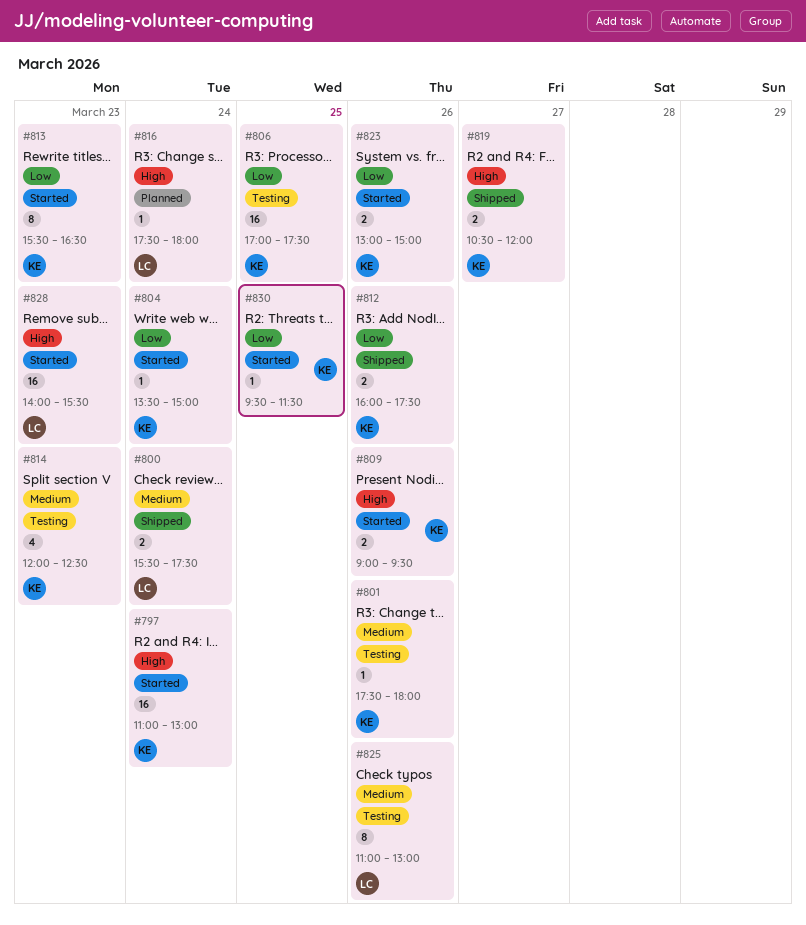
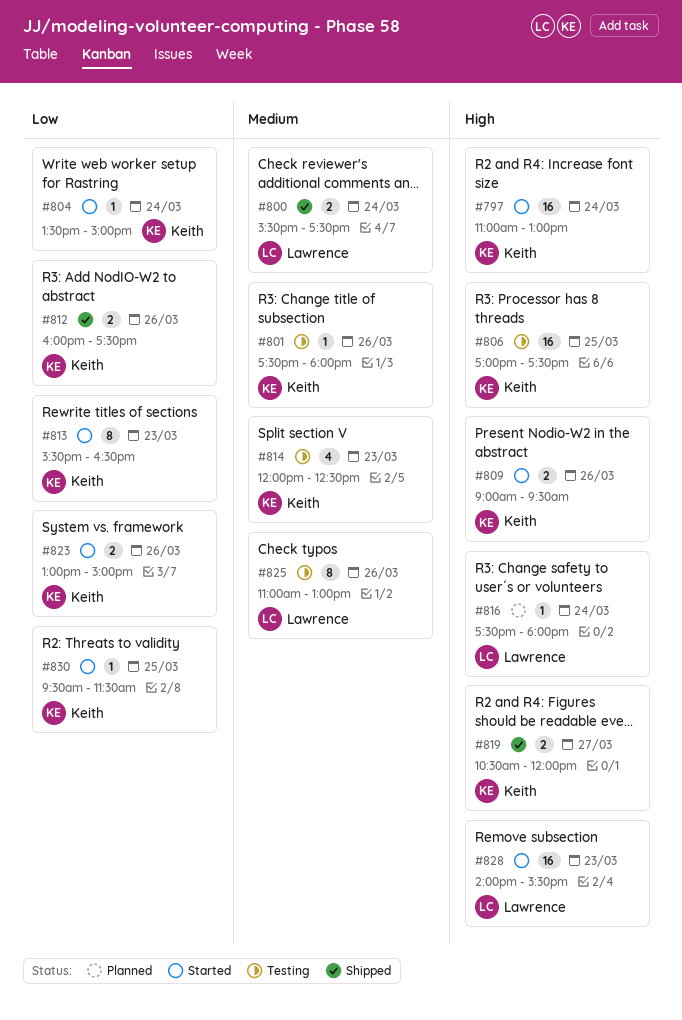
#806, priority: Low -> High

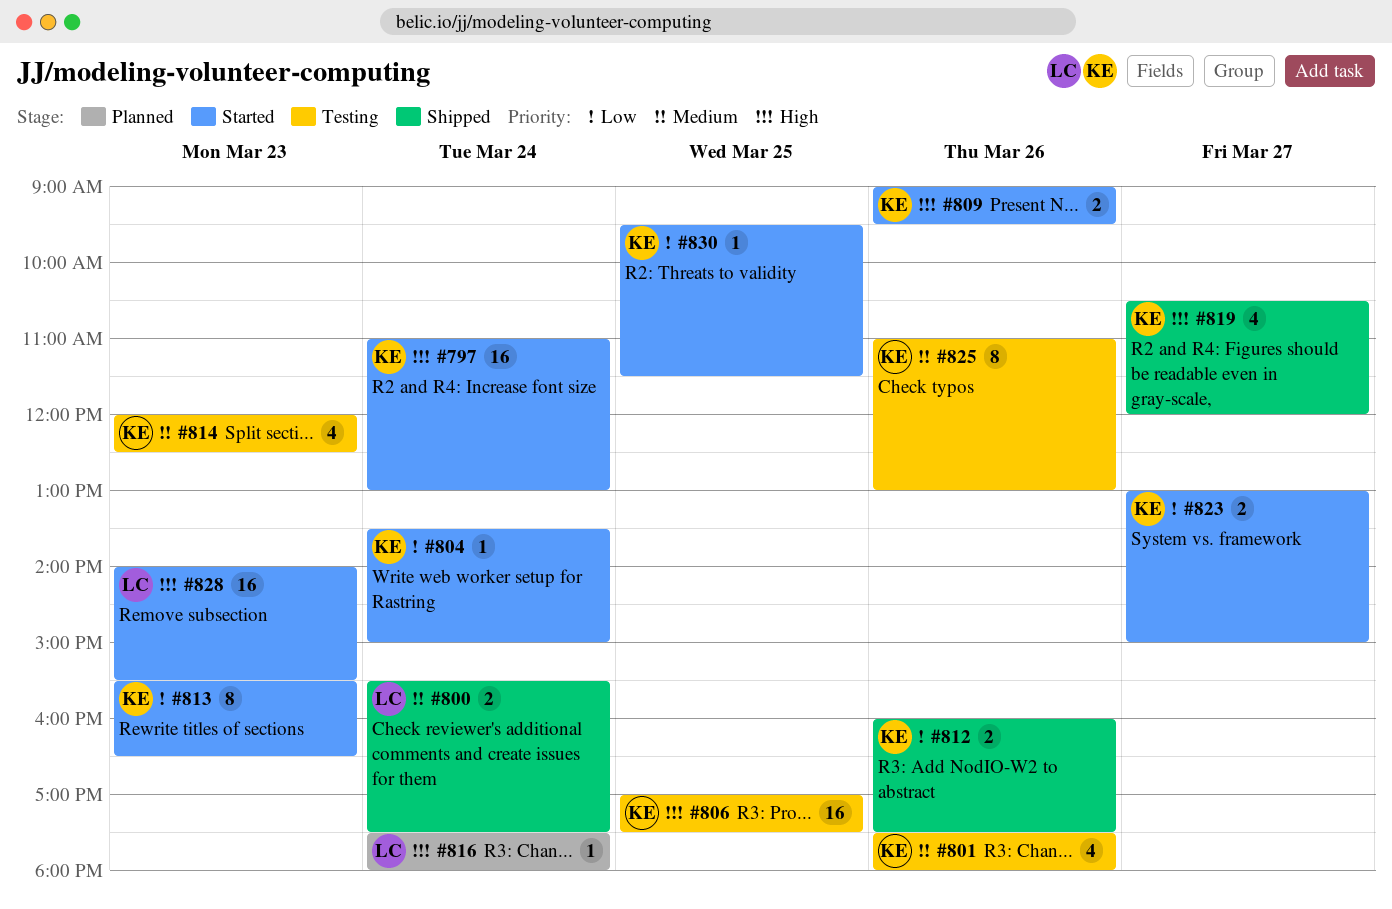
#801, estimate: 1 -> 4
#819, estimate: 2 -> 4
#823, day: Mar 26 -> Mar 27
#825, owner: Lawrence -> Keith

